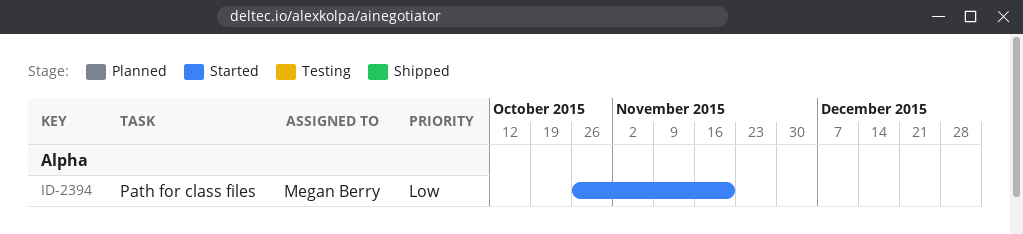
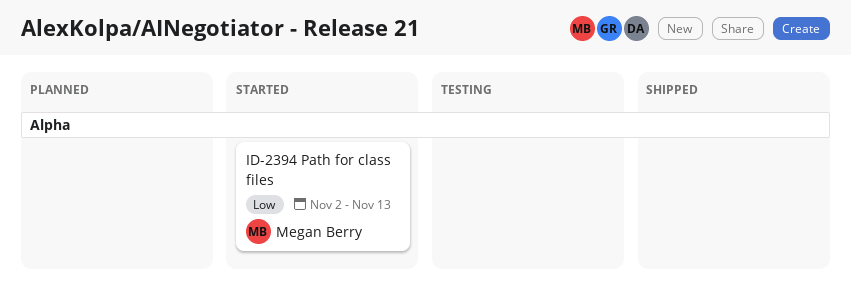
ID-2394, start: Oct 26 -> Nov 2
ID-2394, due: Nov 20 -> Nov 13

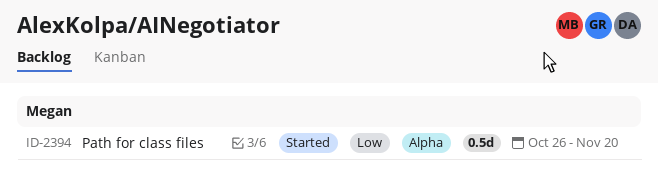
ID-2394, start: Nov 2 -> Oct 26
ID-2394, due: Nov 13 -> Nov 20

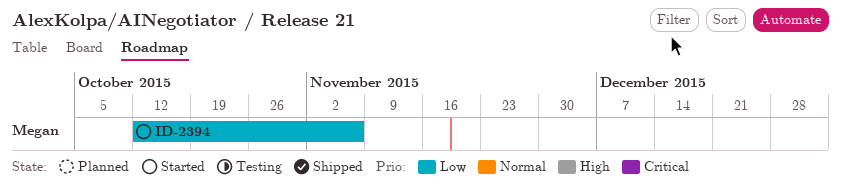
ID-2394, start: Oct 26 -> Oct 12
ID-2394, due: Nov 20 -> Nov 6

